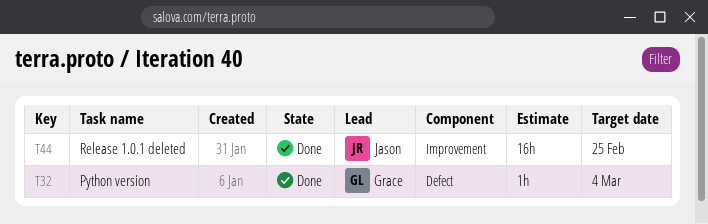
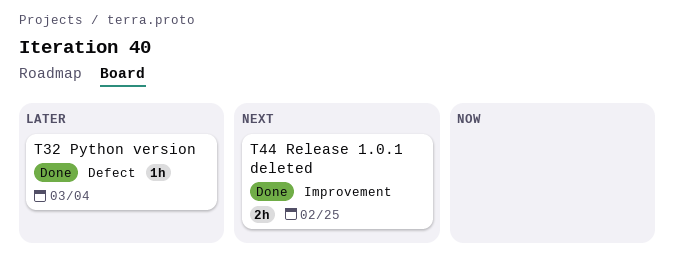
T44, estimate: 16h -> 2h

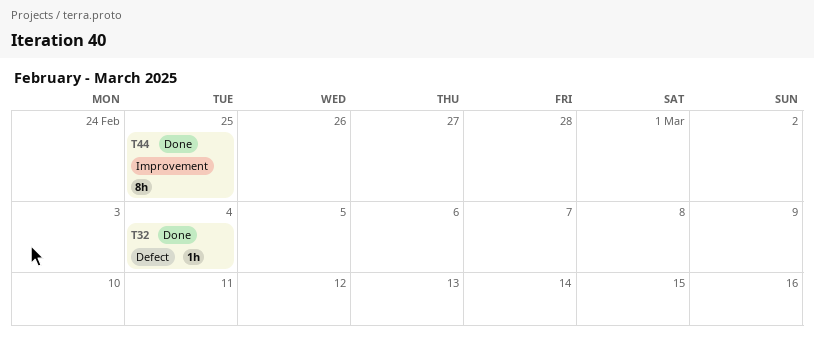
T44, estimate: 2h -> 8h

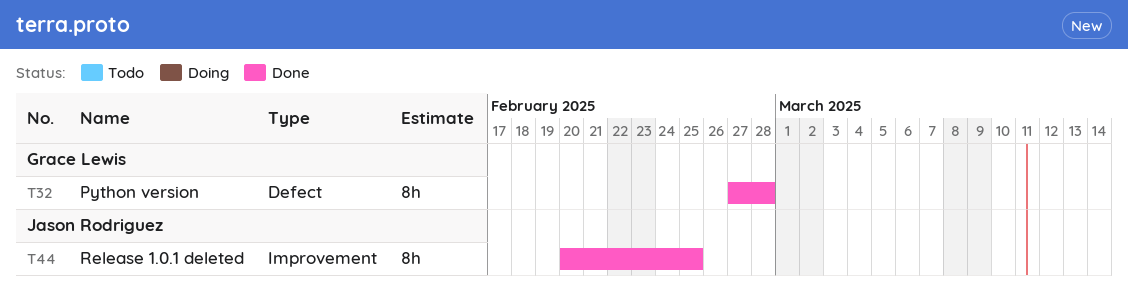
T32, estimate: 1h -> 8h
T32, due: Mar 4 -> Feb 28

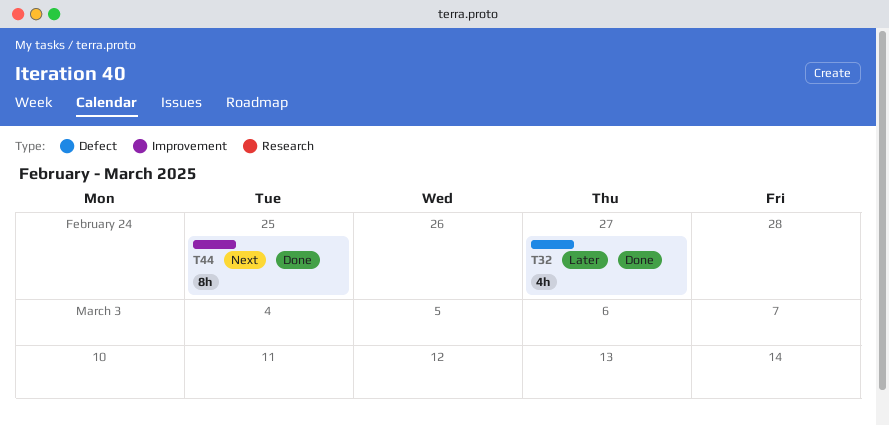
T32, estimate: 8h -> 4h
T32, due: Feb 28 -> Feb 27

